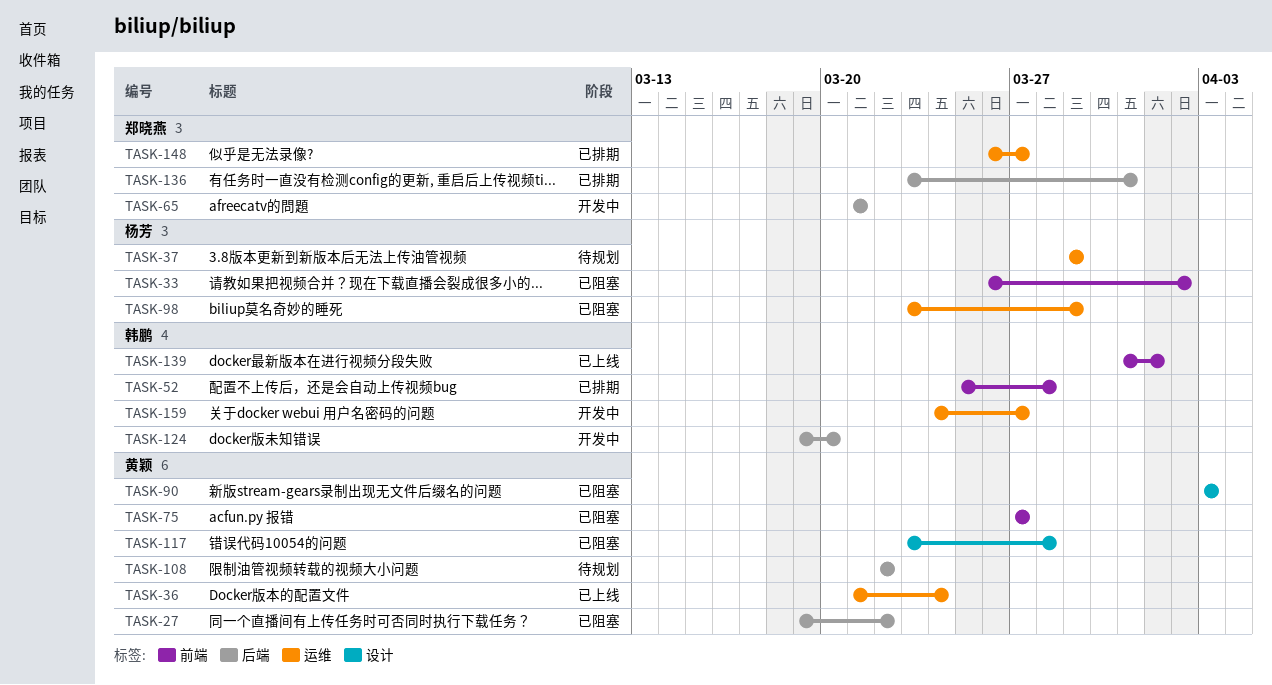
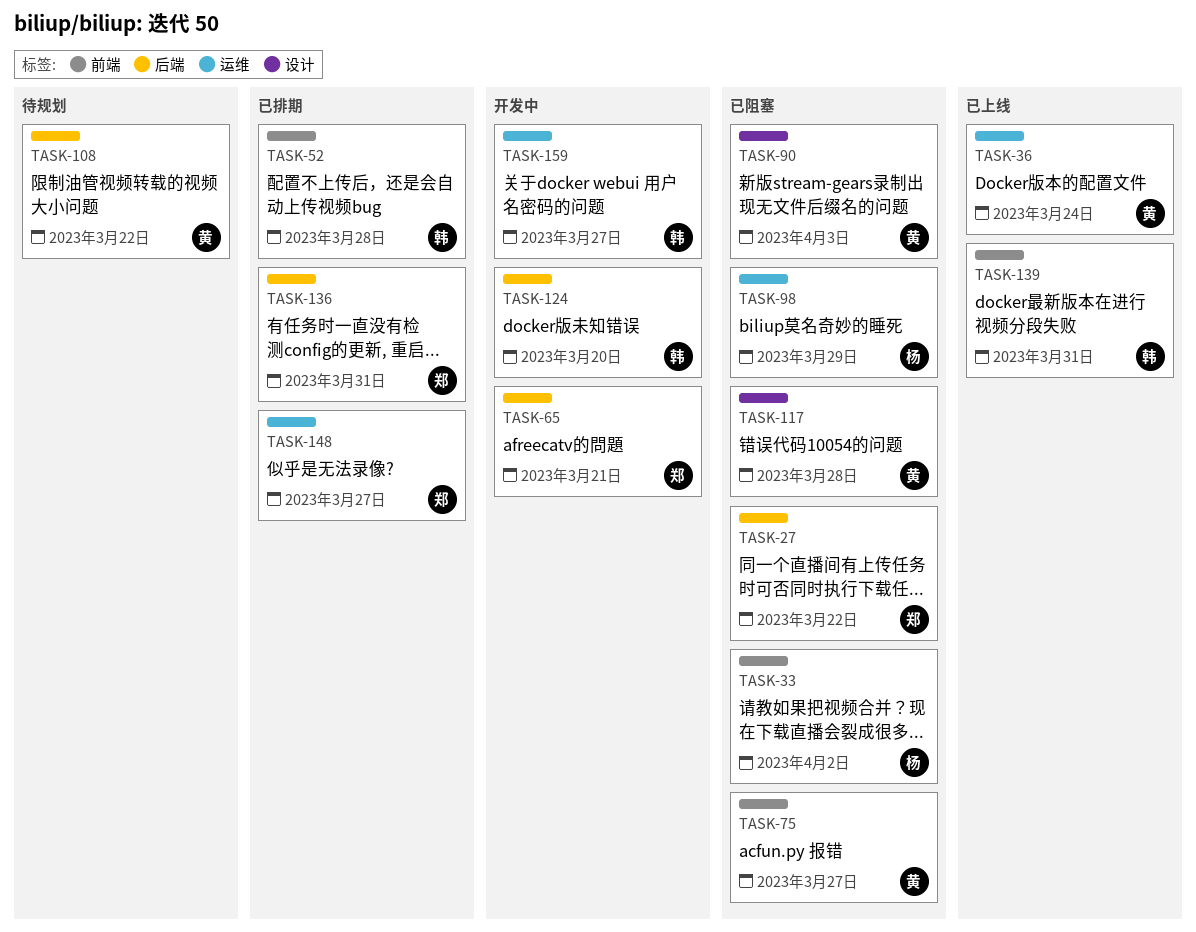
TASK-27, owner: 黄颖 -> 郑晓燕
TASK-37: present -> none
TASK-139, due: Apr 1 -> Mar 31

